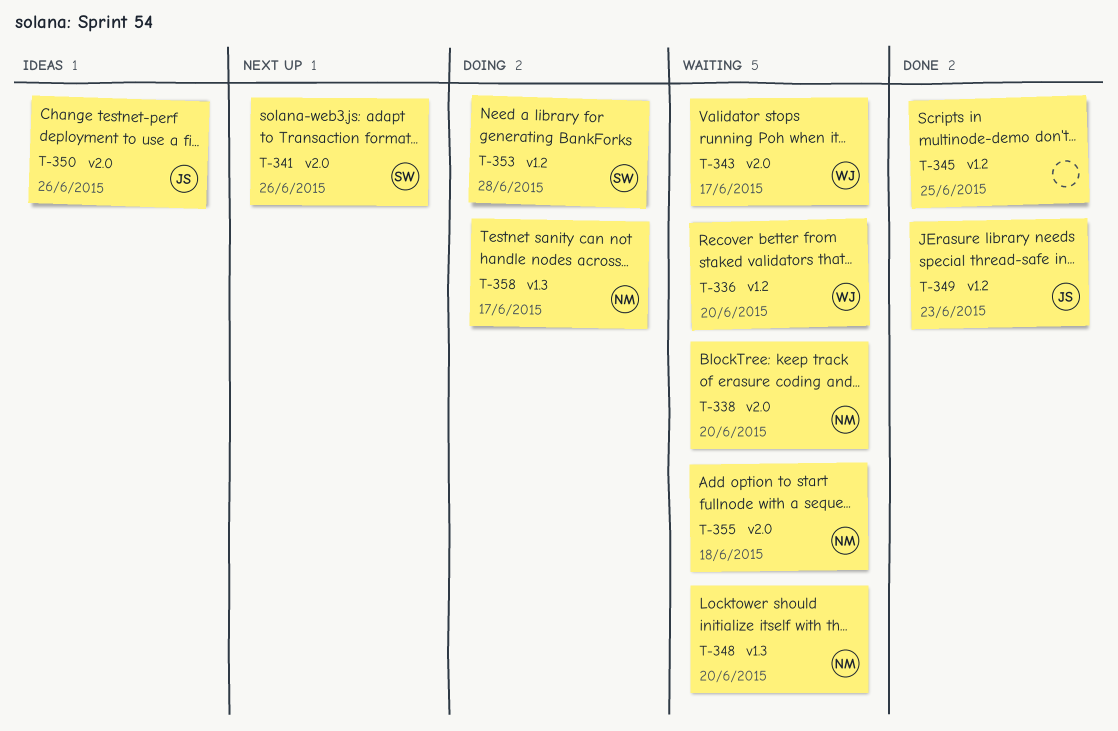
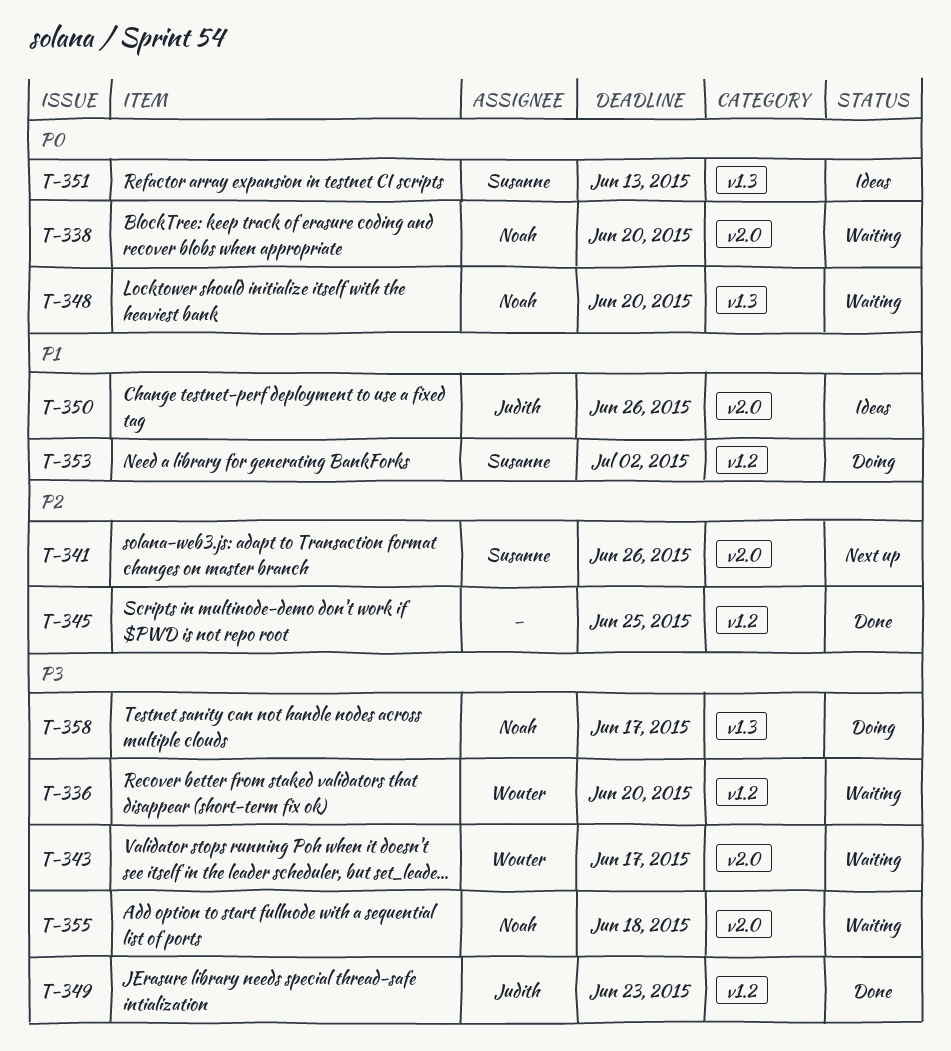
T-351: none -> present
T-353, due: Jun 28 -> Jul 2

